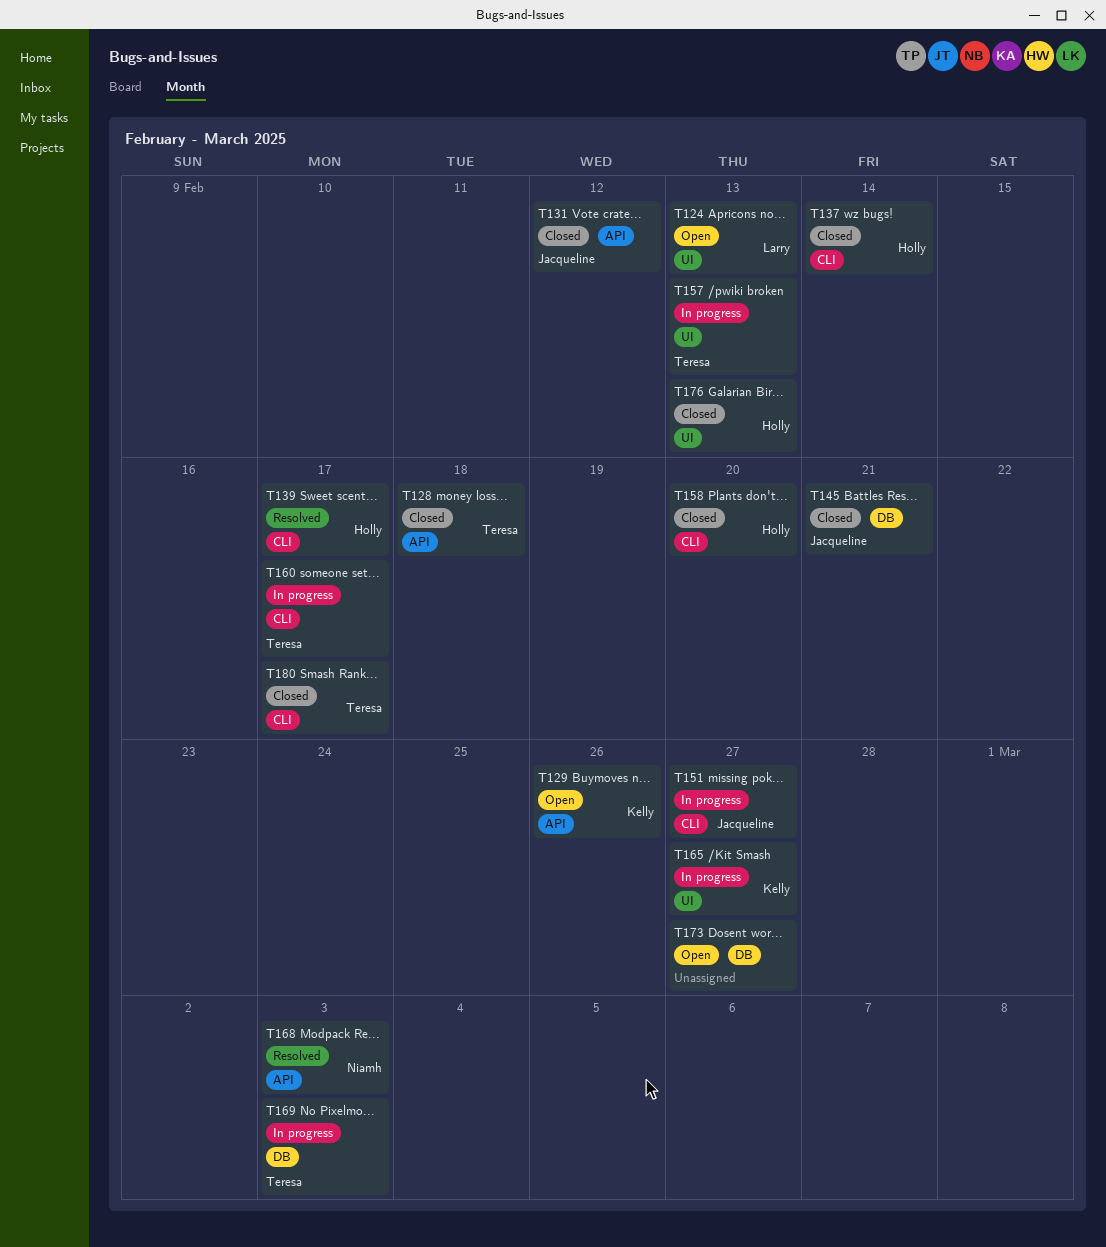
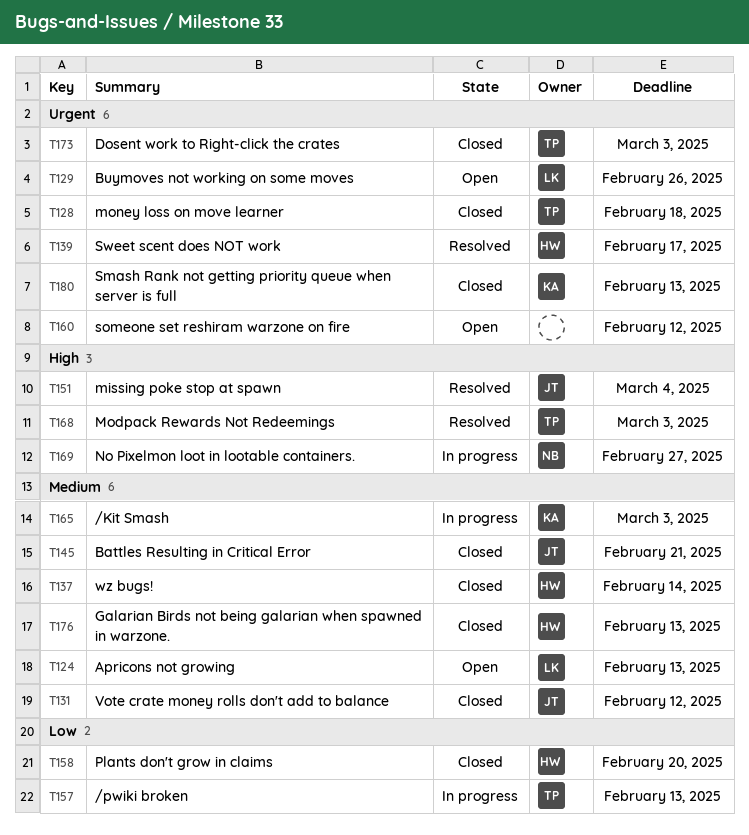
T129, owner: Kelly -> Larry
T151, status: In progress -> Resolved
T151, due: Feb 27 -> Mar 4
T160, status: In progress -> Open
T160, owner: Teresa -> none
T160, due: Feb 17 -> Feb 12
T165, due: Feb 27 -> Mar 3
T168, owner: Niamh -> Teresa
T169, owner: Teresa -> Niamh
T169, due: Mar 3 -> Feb 27
T173, status: Open -> Closed
T173, owner: none -> Teresa
T173, due: Feb 27 -> Mar 3
T180, owner: Teresa -> Kelly
T180, due: Feb 17 -> Feb 13

